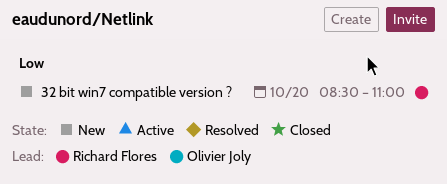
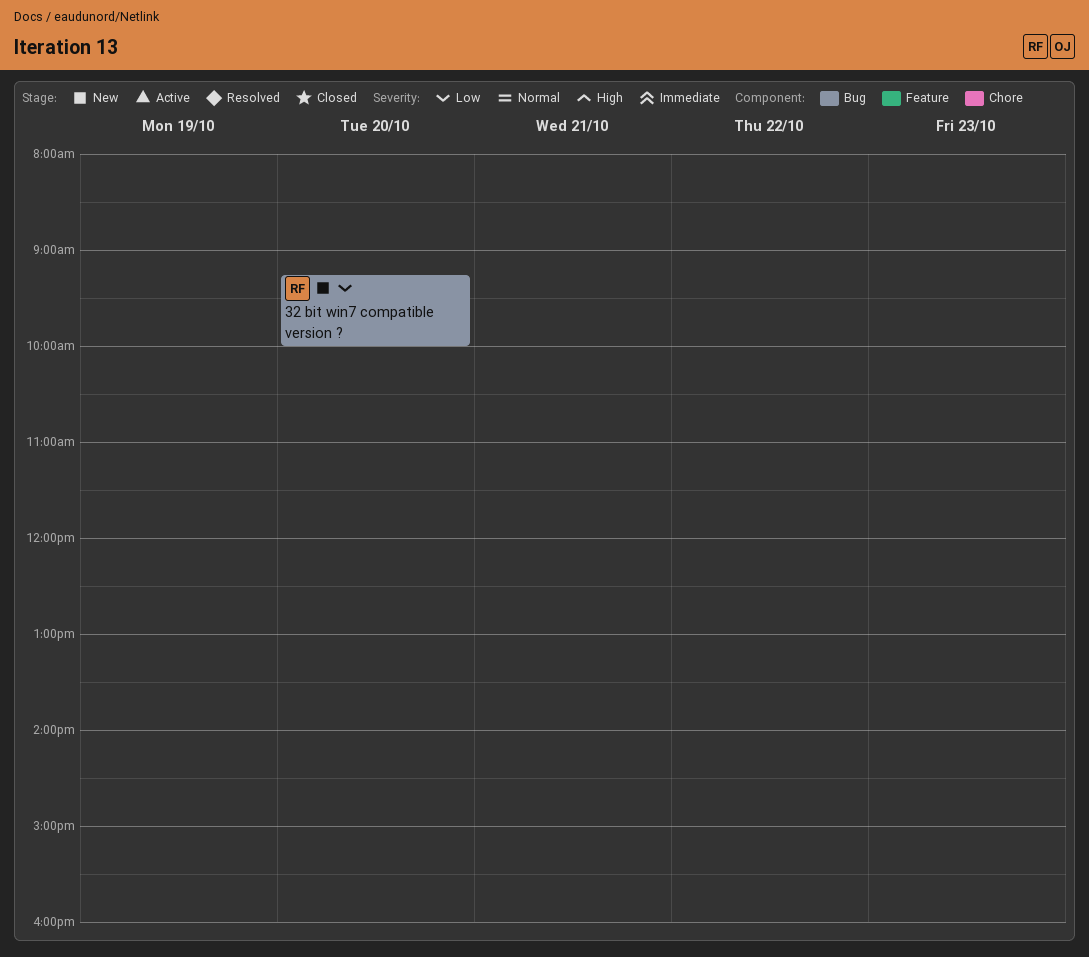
32 bit win7 compatible version ?, begins: 08:30 -> 09:15
32 bit win7 compatible version ?, ends: 11:00 -> 10:00

